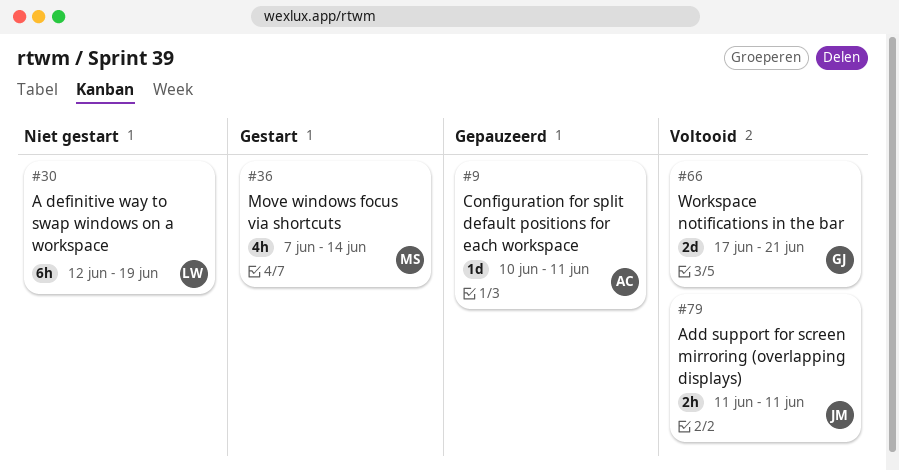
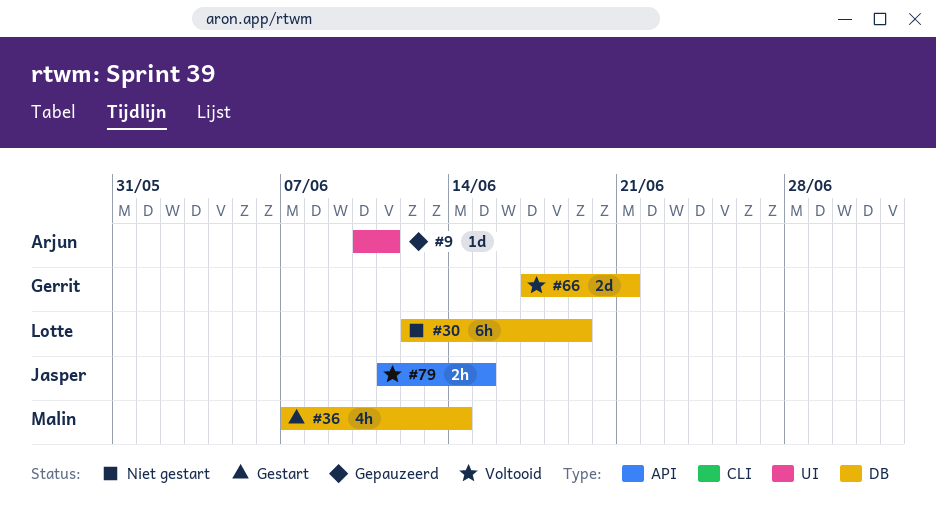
#79, due: Jun 11 -> Jun 15

